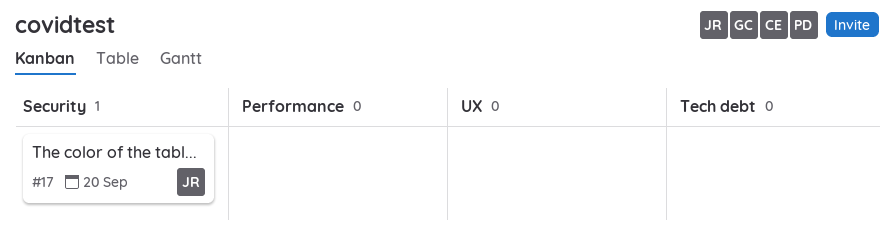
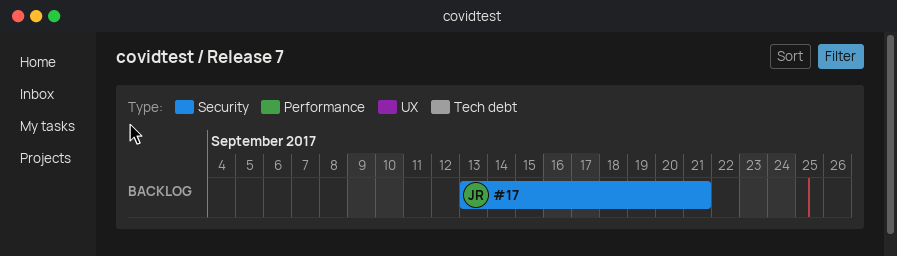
#17, due: Sep 20 -> Sep 21

